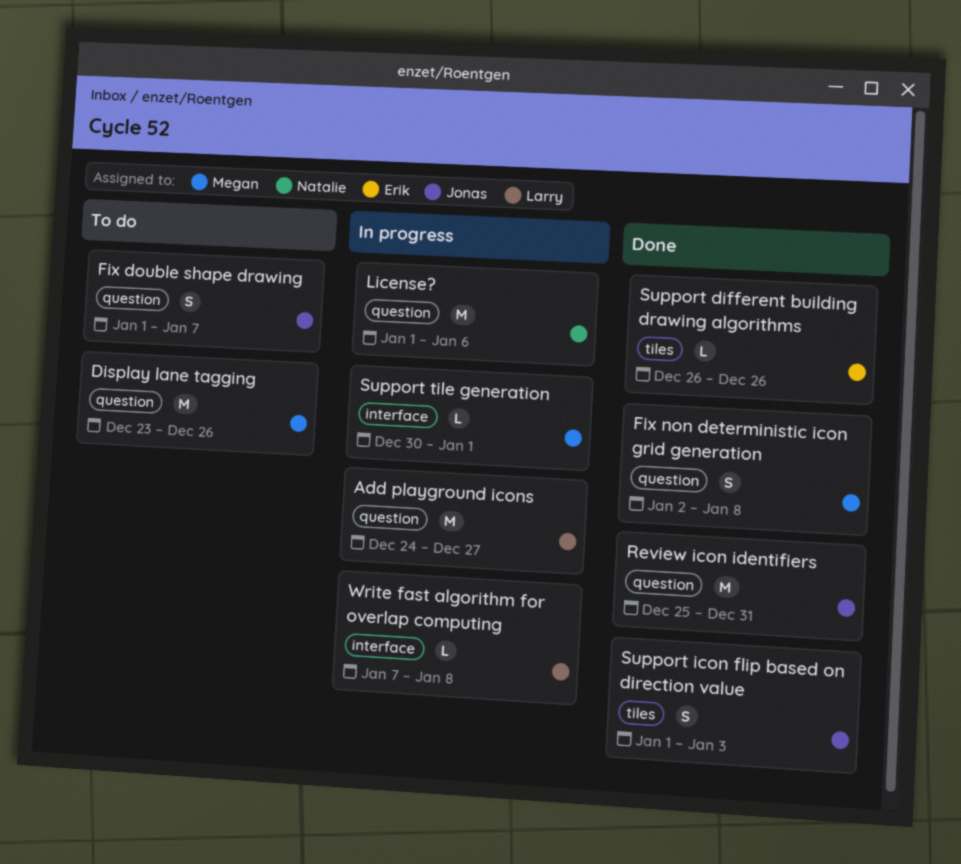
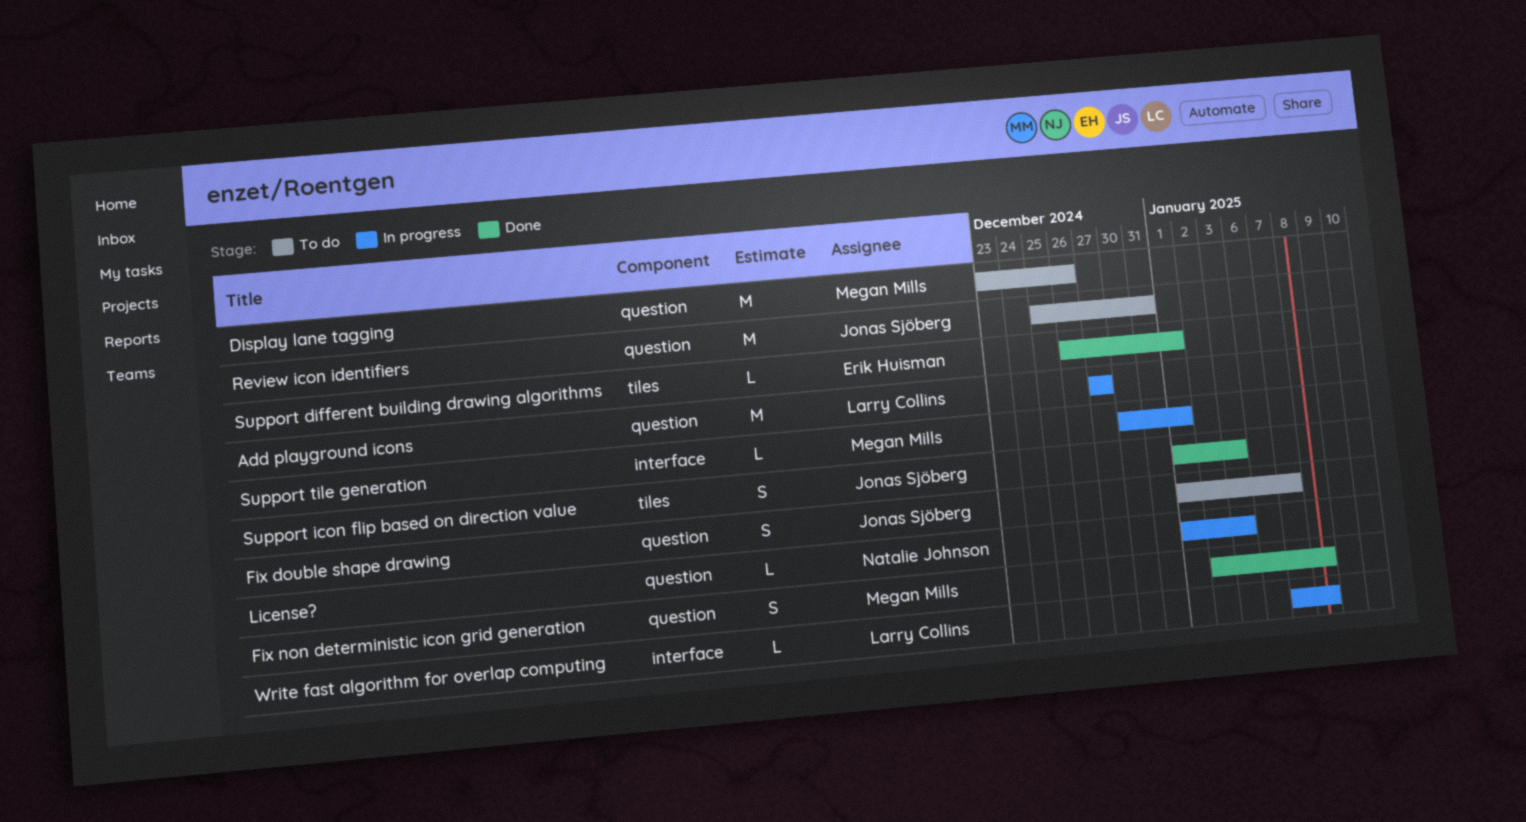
Add playground icons, start: Dec 24 -> Dec 27
License?, estimate: M -> L
License?, due: Jan 6 -> Jan 3
Review icon identifiers, status: Done -> To do
Support different building drawing algorithms, due: Dec 26 -> Jan 1

